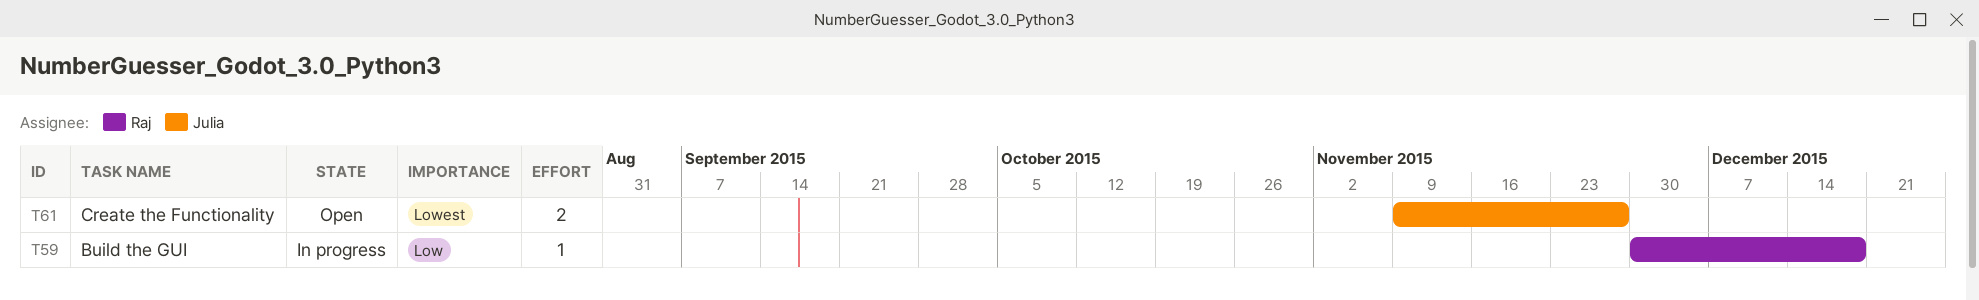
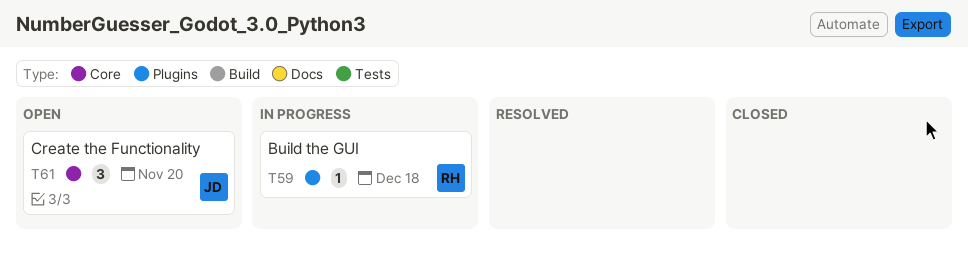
T61, estimate: 2 -> 3
T61, due: Nov 27 -> Nov 20

